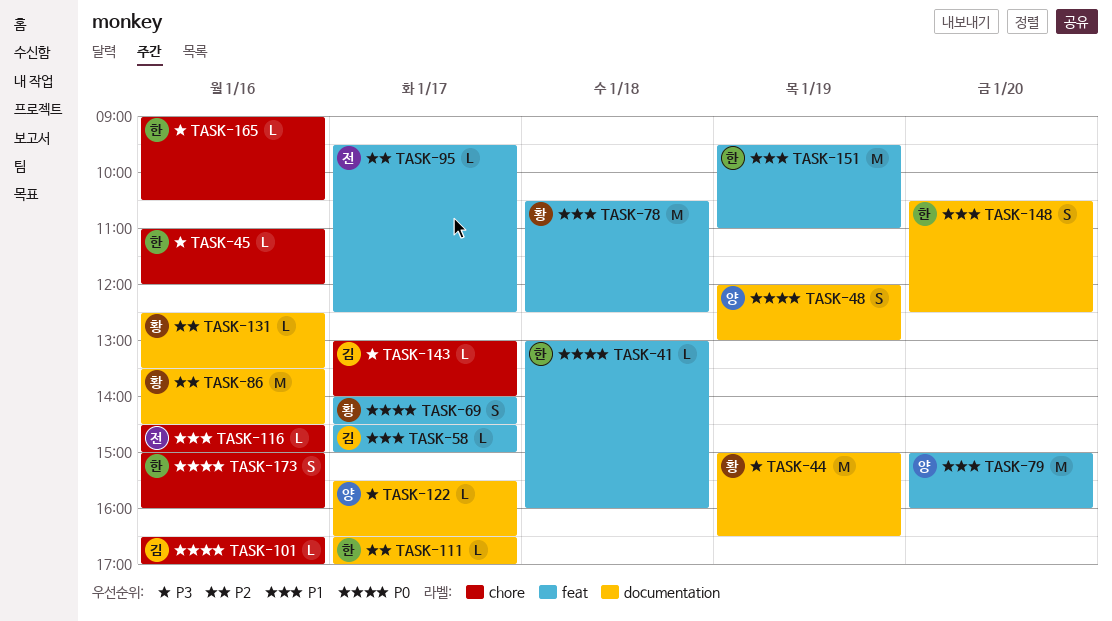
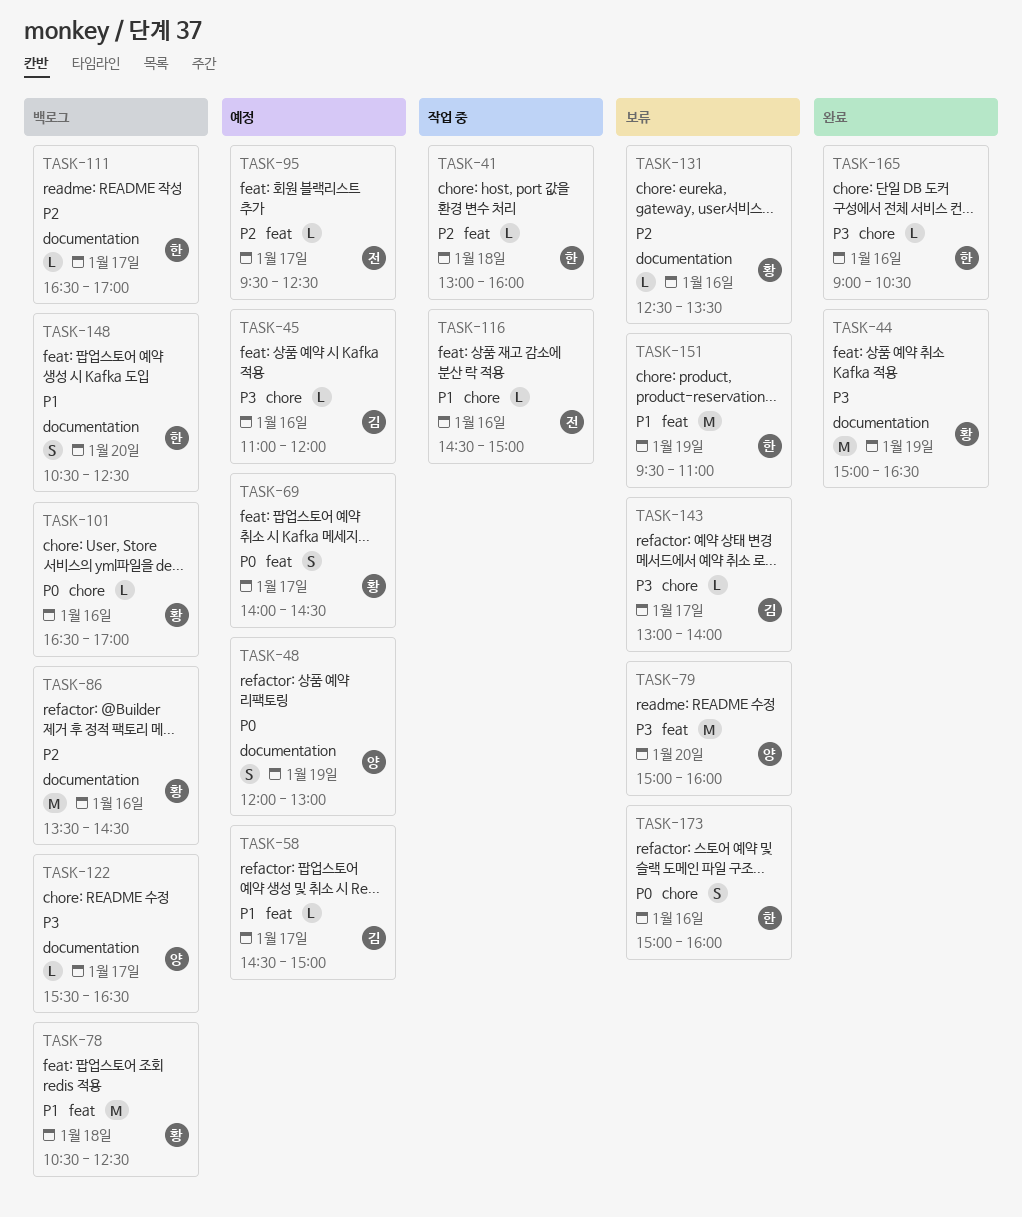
TASK-41, priority: P0 -> P2
TASK-45, owner: 한 -> 김
TASK-79, priority: P1 -> P3
TASK-101, owner: 김 -> 황

